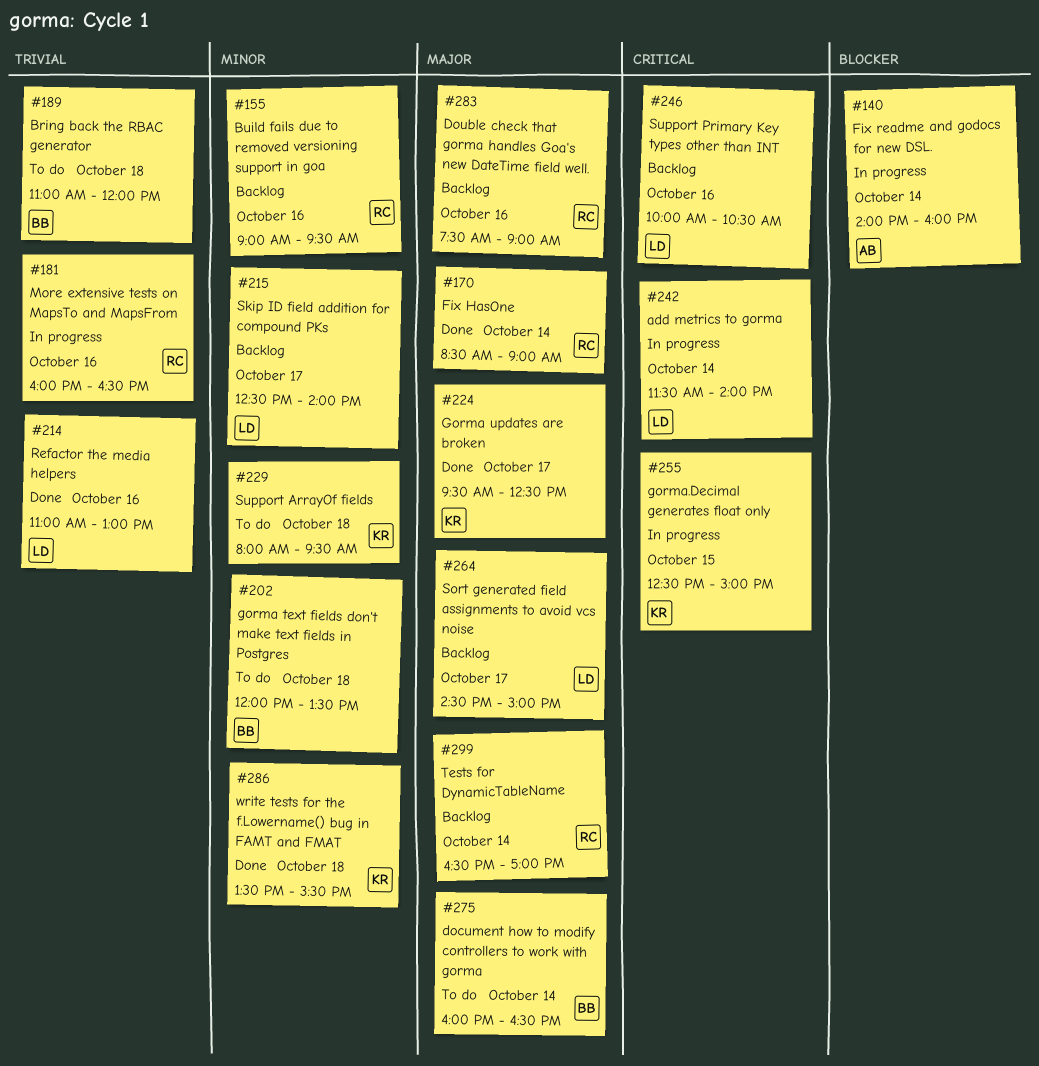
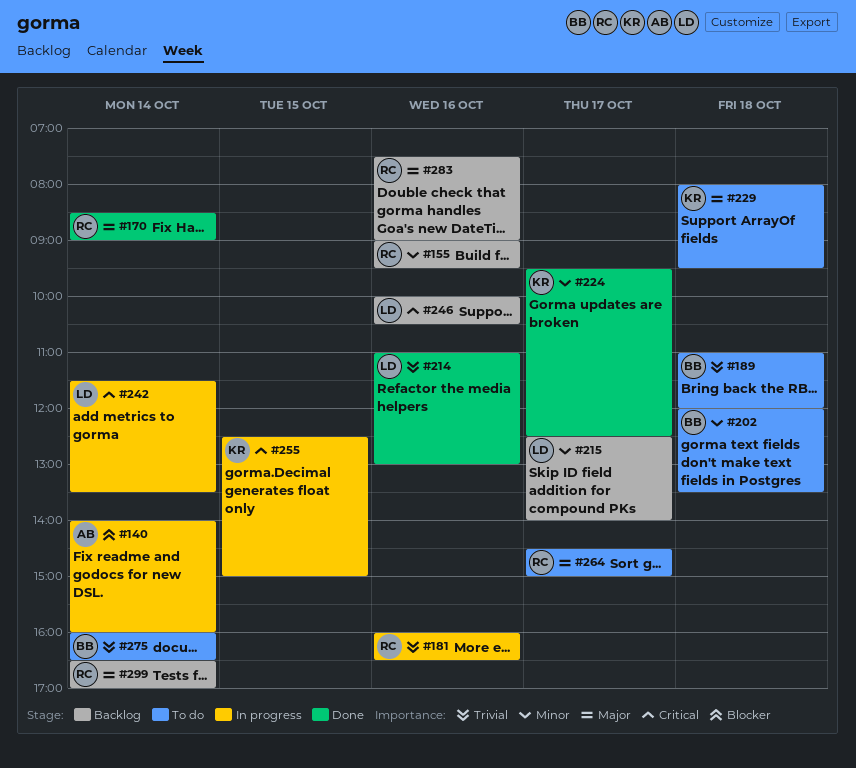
#224, priority: Major -> Minor
#229, priority: Minor -> Major
#242, ends: 14:00 -> 13:30
#264, status: Backlog -> To do
#264, owner: LD -> RC
#275, priority: Major -> Trivial
#286: present -> none

